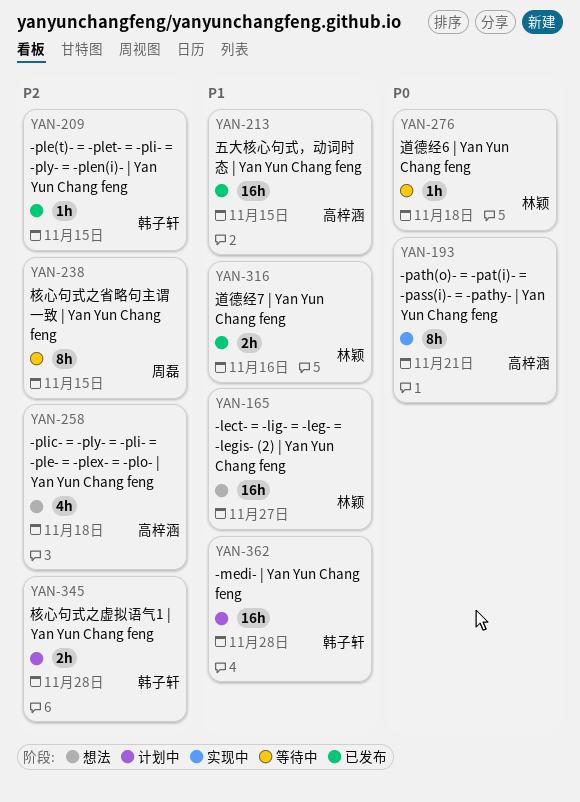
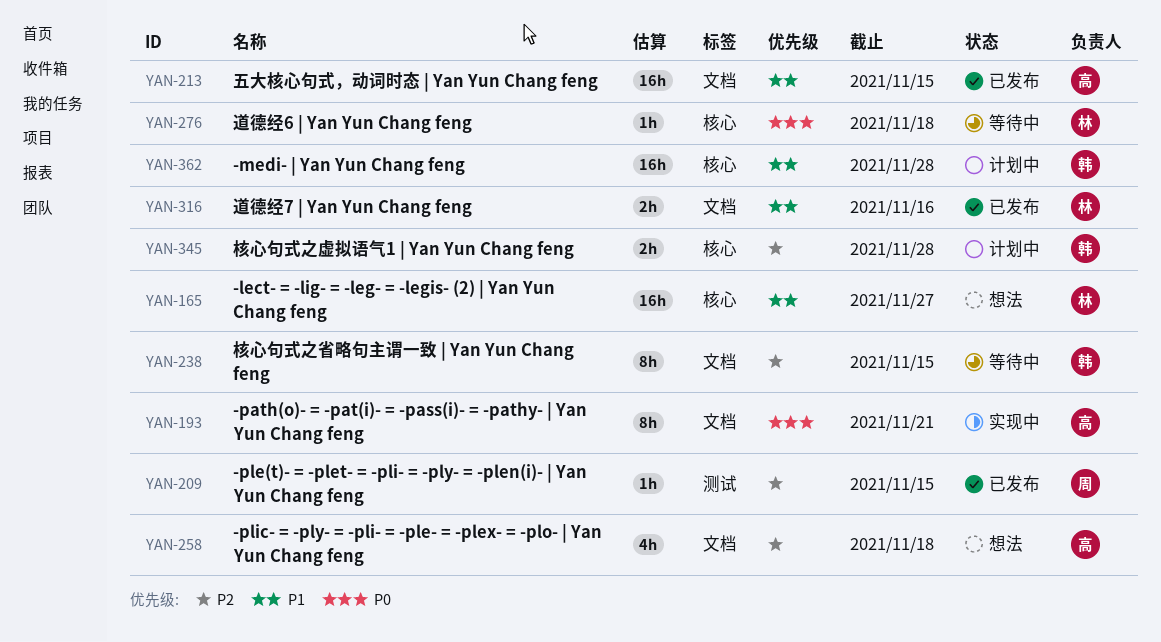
YAN-209, owner: 韩子轩 -> 周磊
YAN-238, owner: 周磊 -> 韩子轩

